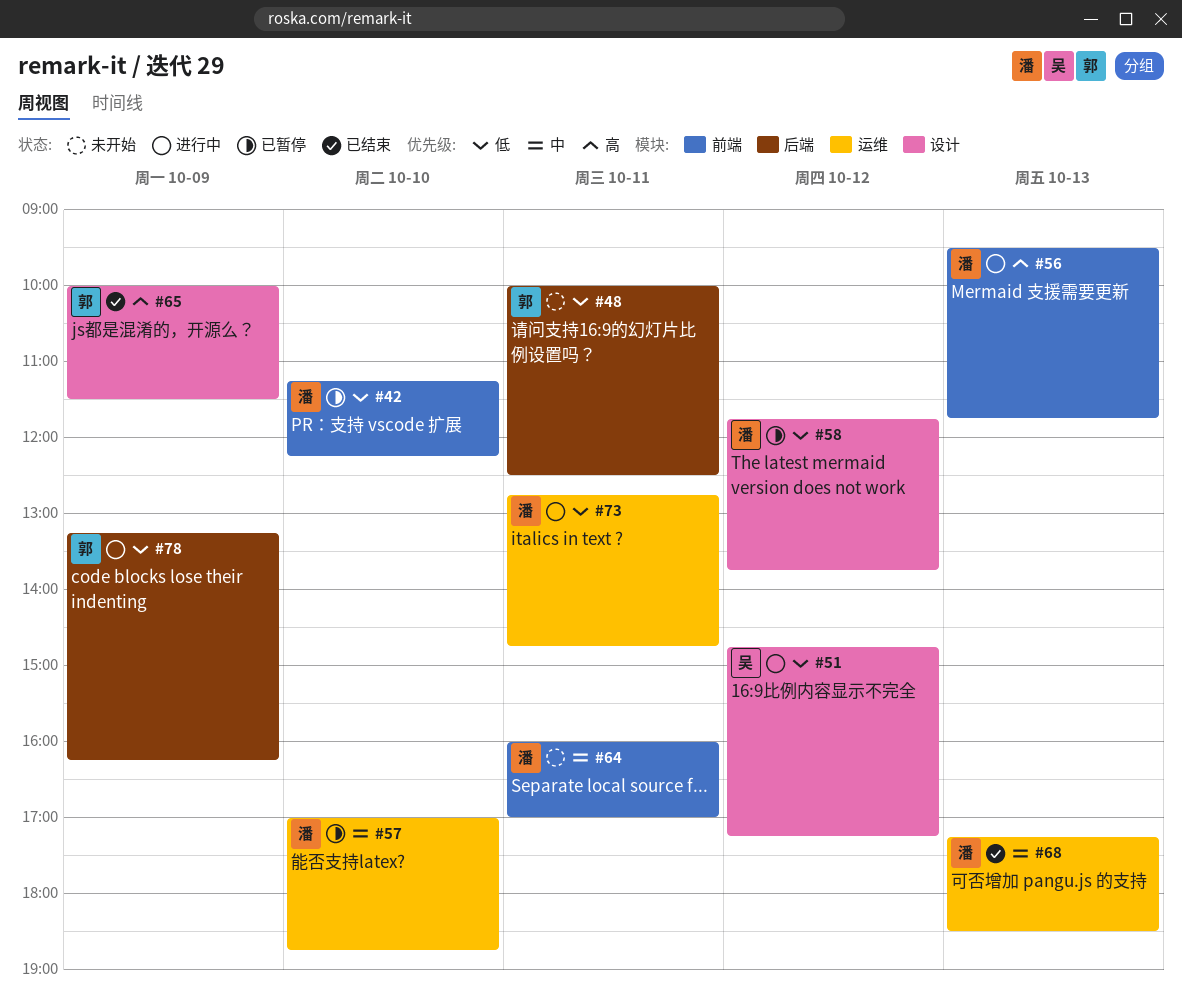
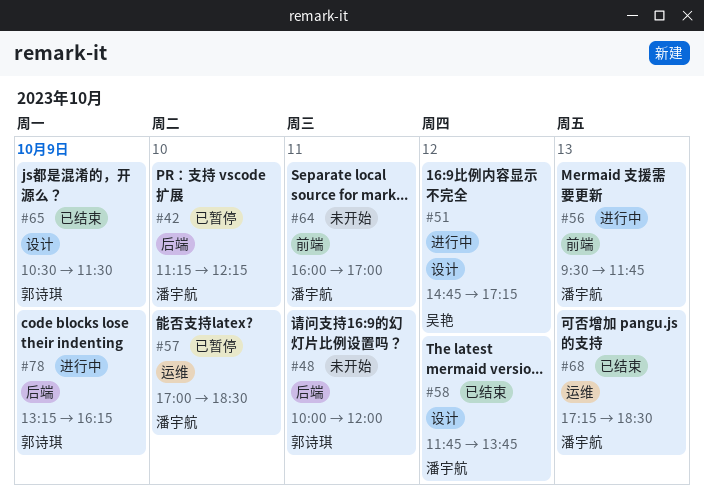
#42, label: 前端 -> 后端
#48, ends: 12:30 -> 12:00
#57, ends: 18:45 -> 18:30
#58, status: 已暂停 -> 已结束
#65, begins: 10:00 -> 10:30
#73: present -> none

